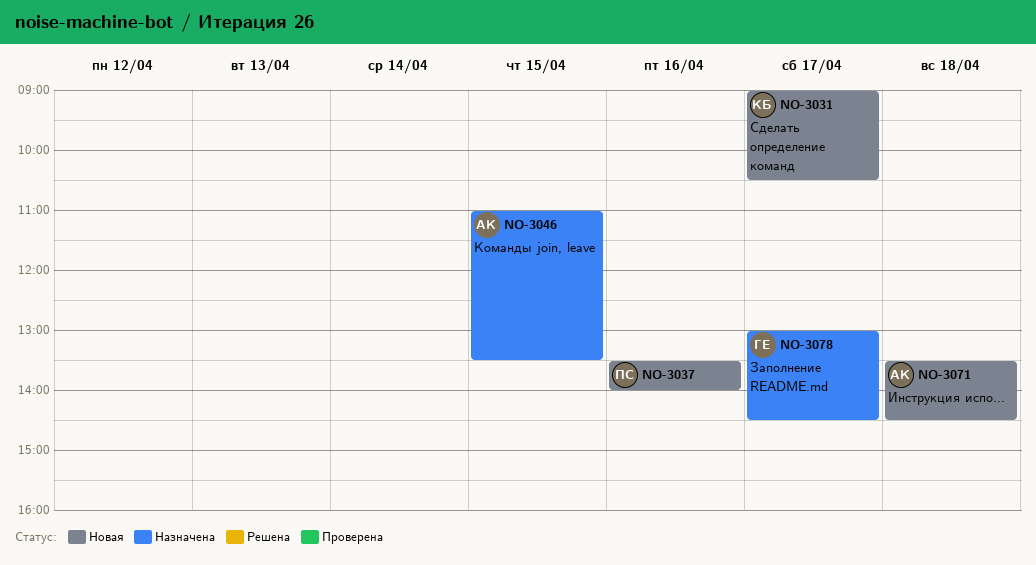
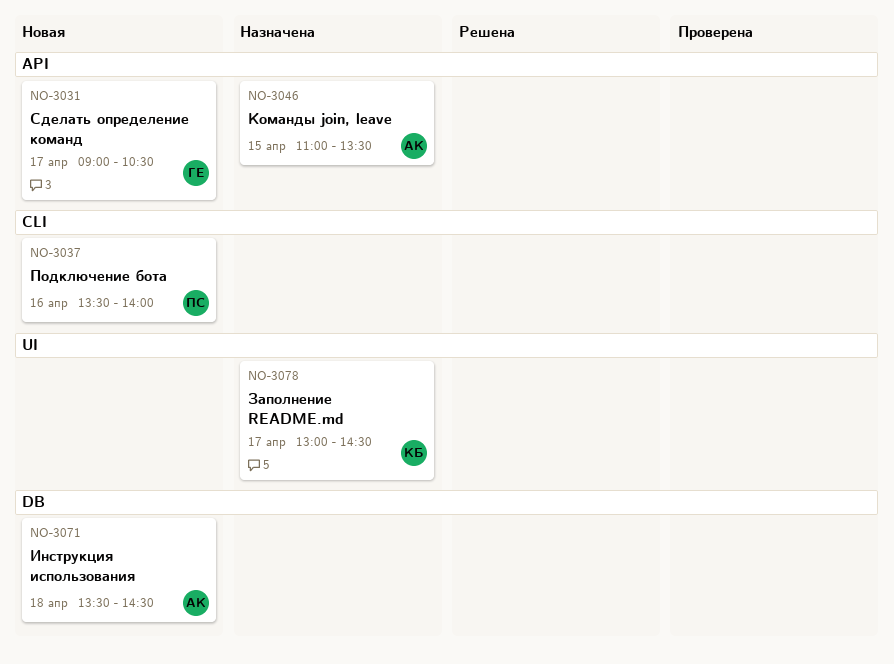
NO-3031, owner: КБ -> ГЕ
NO-3078, owner: ГЕ -> КБ

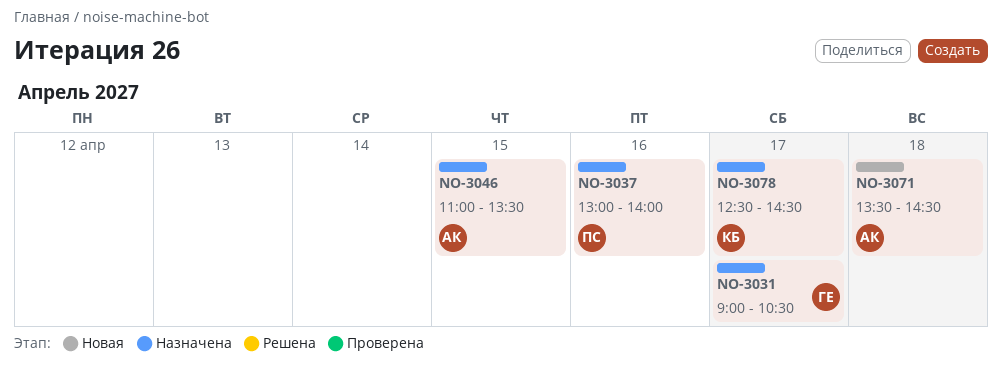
NO-3031, status: Новая -> Назначена
NO-3037, status: Новая -> Назначена
NO-3037, begins: 13:30 -> 13:00
NO-3078, begins: 13:00 -> 12:30

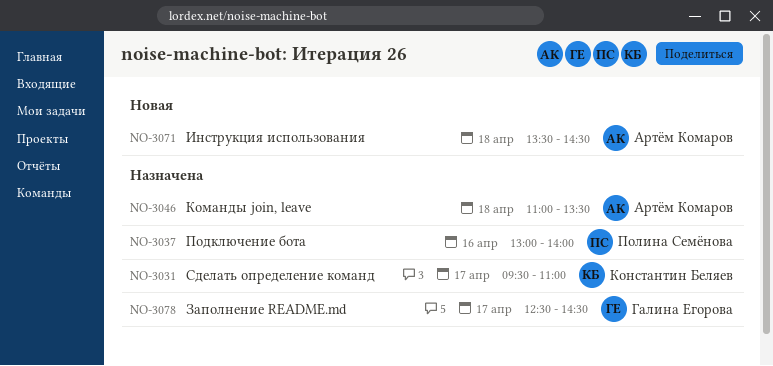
NO-3031, owner: Галина Егорова -> Константин Беляев
NO-3031, begins: 09:00 -> 09:30
NO-3031, ends: 10:30 -> 11:00
NO-3046, day: Apr 15 -> Apr 18
NO-3078, owner: Константин Беляев -> Галина Егорова

